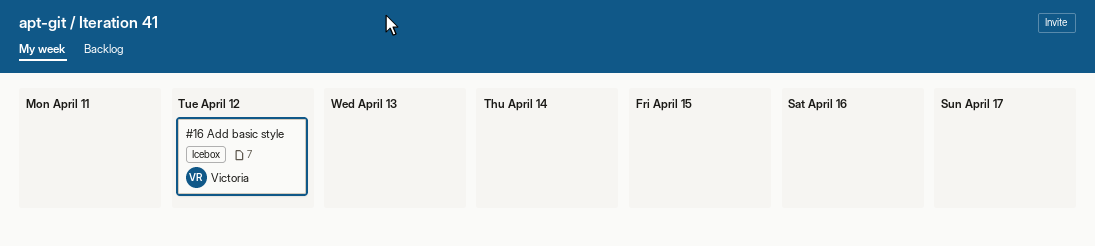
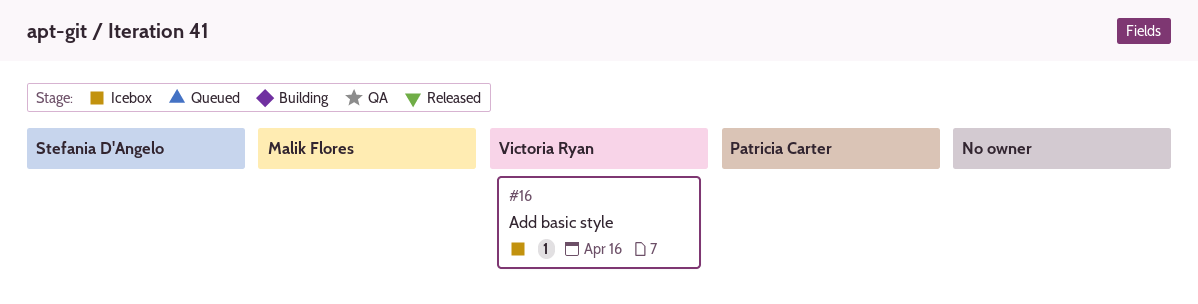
#16, due: Apr 12 -> Apr 16

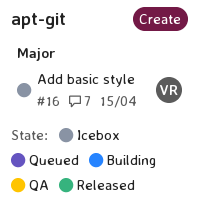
#16, due: Apr 16 -> Apr 15

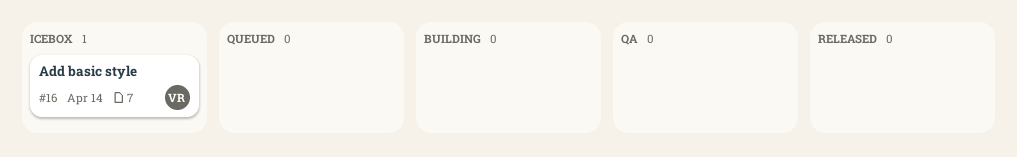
#16, due: Apr 15 -> Apr 14

